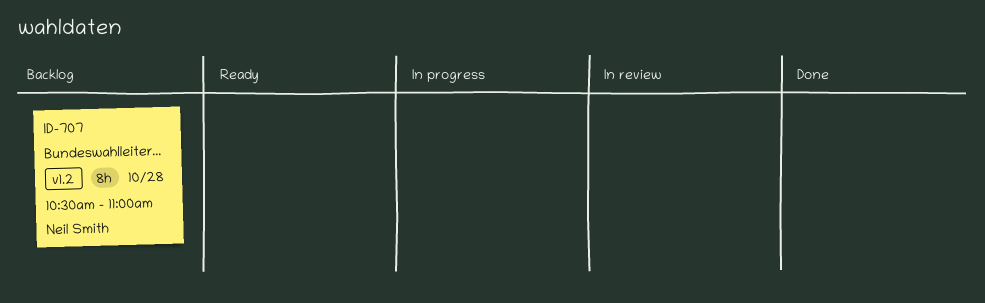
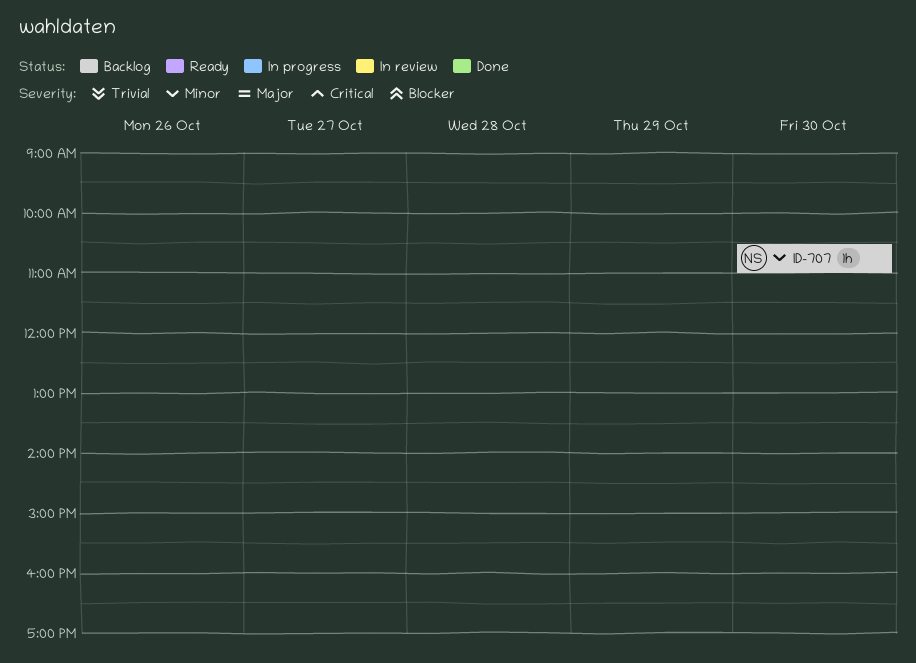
ID-707, estimate: 8h -> 1h
ID-707, day: Oct 28 -> Oct 30

